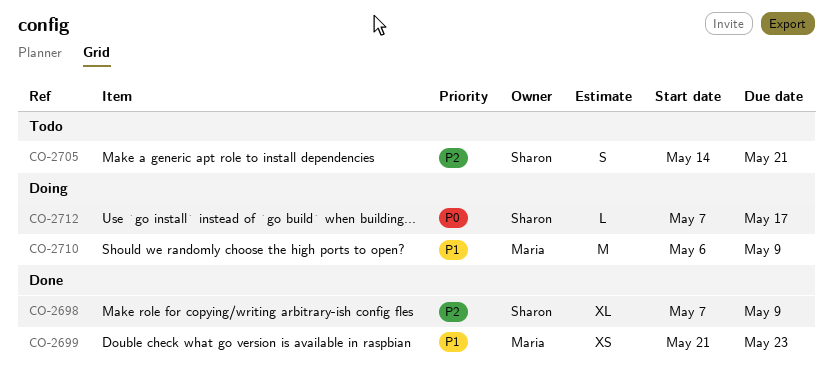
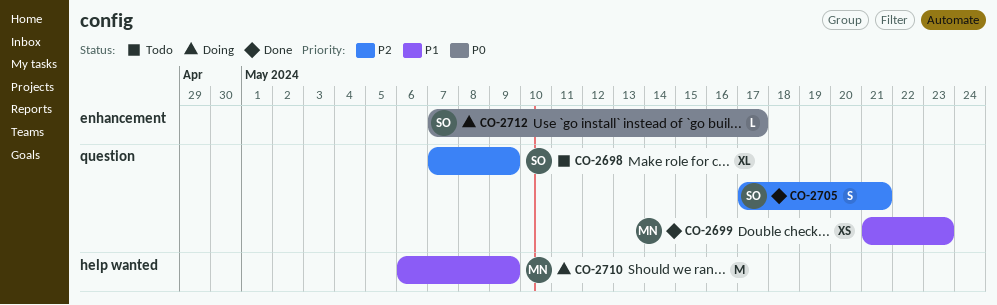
CO-2698, status: Done -> Todo
CO-2705, status: Todo -> Done
CO-2705, start: May 14 -> May 17

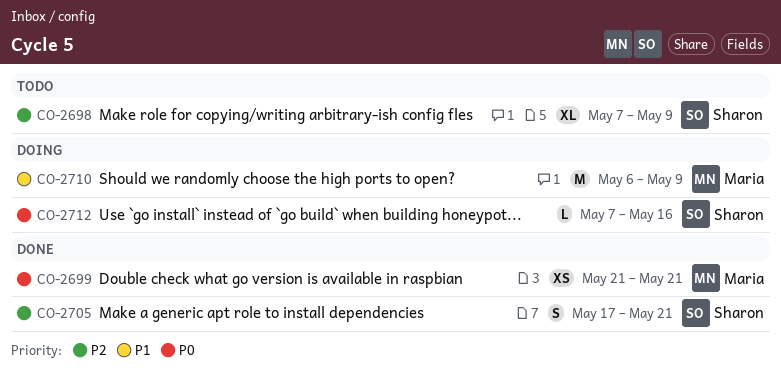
CO-2699, priority: P1 -> P0
CO-2699, due: May 23 -> May 21
CO-2712, due: May 17 -> May 16

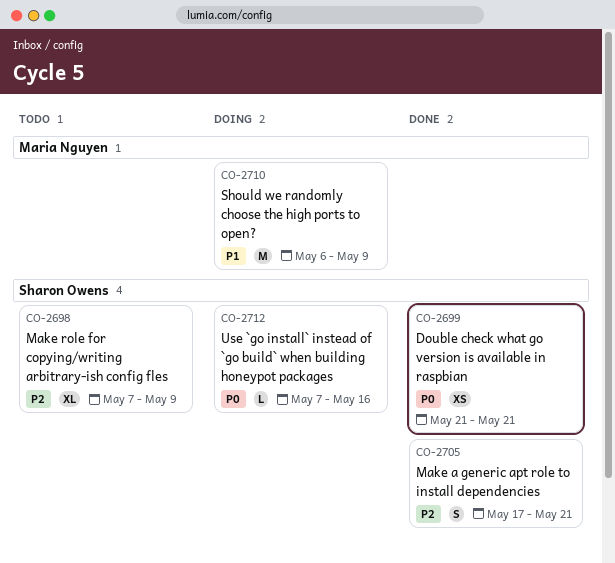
CO-2699, owner: Maria Nguyen -> Sharon Owens

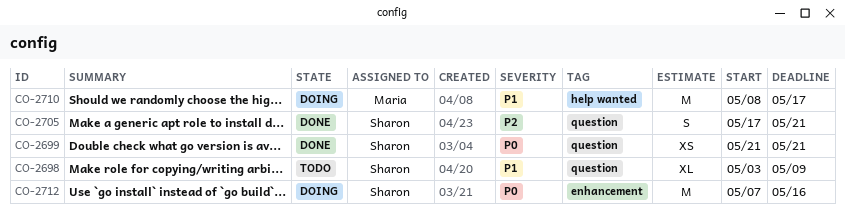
CO-2698, priority: P2 -> P1
CO-2698, start: May 7 -> May 3
CO-2710, start: May 6 -> May 8
CO-2710, due: May 9 -> May 17
CO-2712, estimate: L -> M

